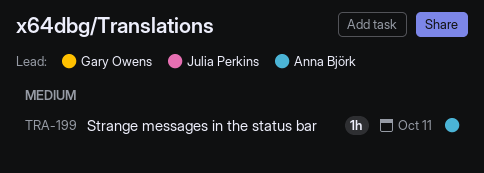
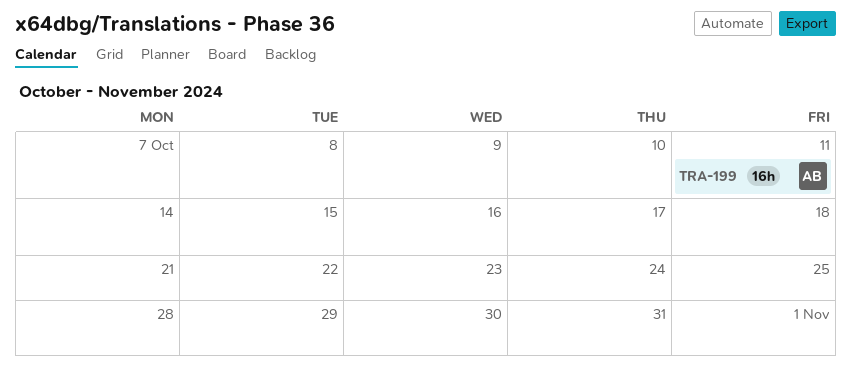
TRA-199, estimate: 1h -> 16h

